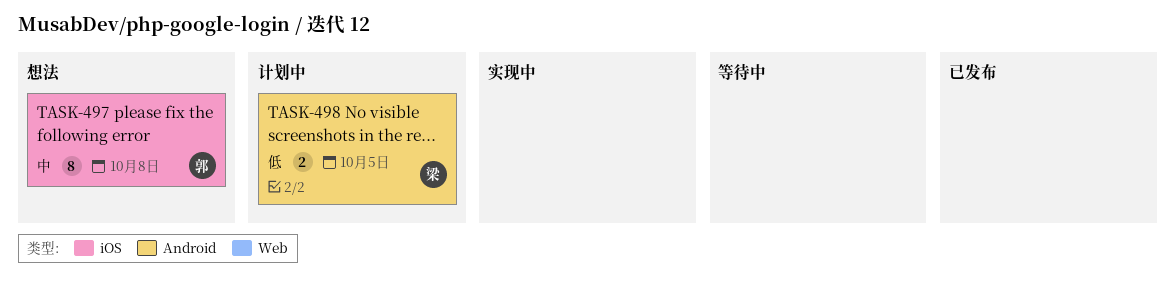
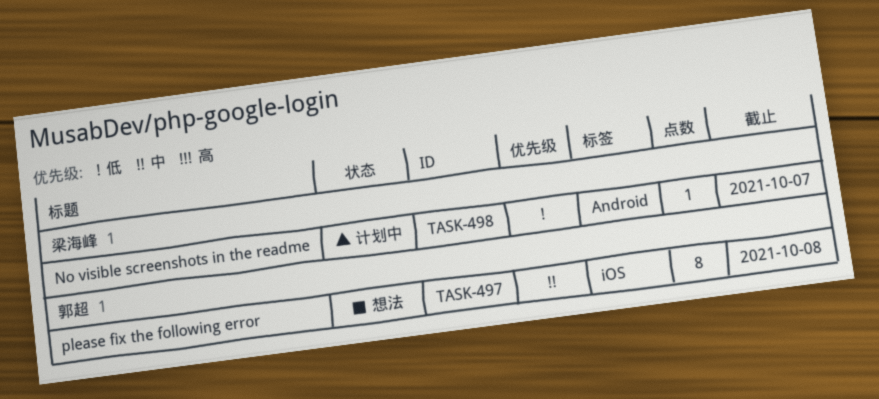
TASK-498, estimate: 2 -> 1
TASK-498, due: Oct 5 -> Oct 7

